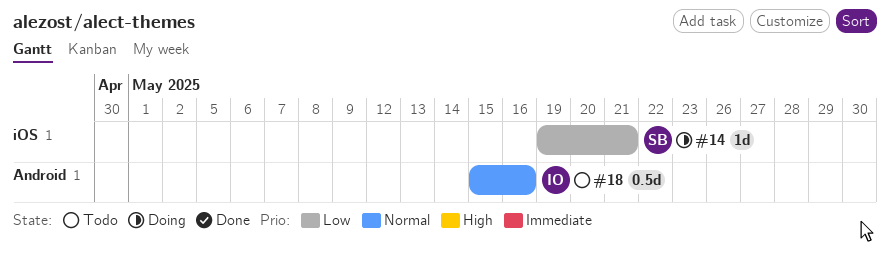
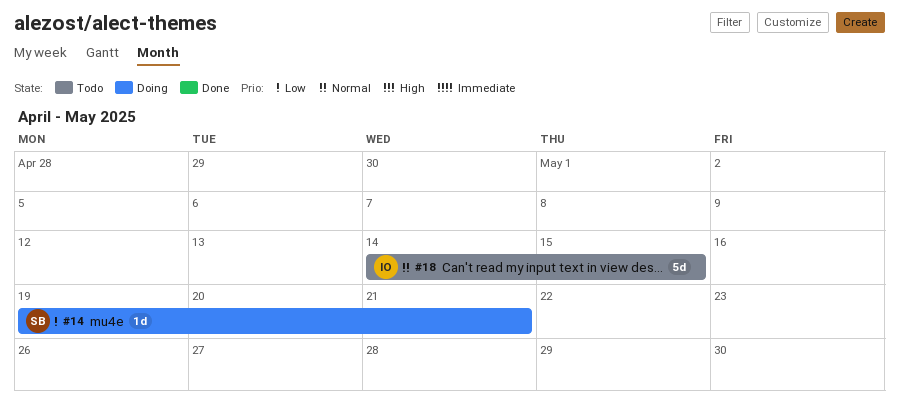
#18, estimate: 0.5d -> 5d
#18, start: May 15 -> May 14
#18, due: May 16 -> May 15

